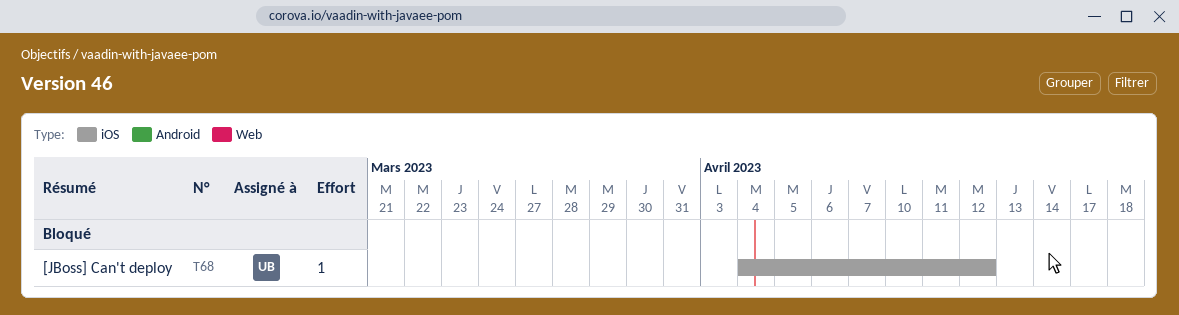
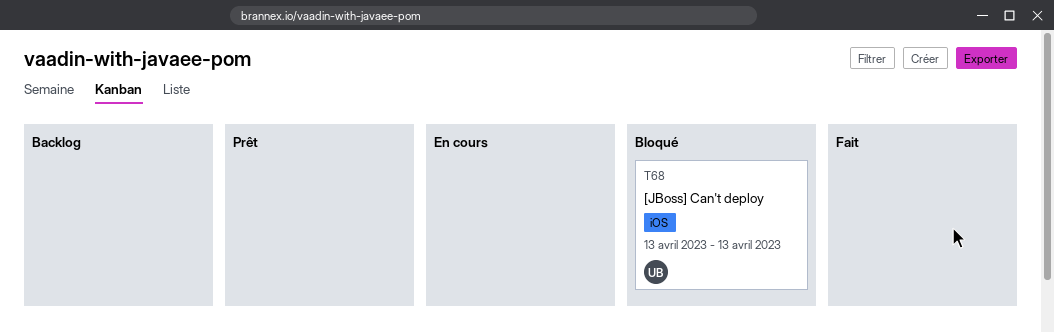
T68, start: Apr 4 -> Apr 13
T68, due: Apr 12 -> Apr 13

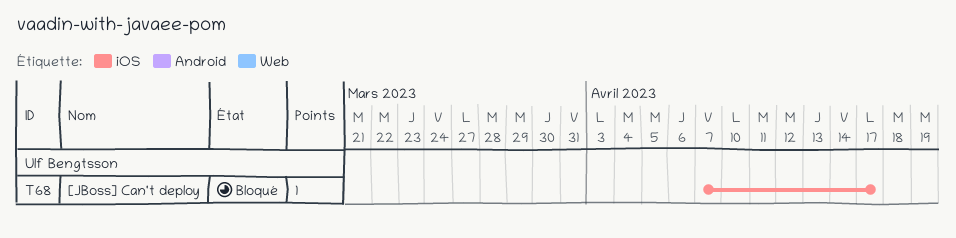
T68, start: Apr 13 -> Apr 7
T68, due: Apr 13 -> Apr 17

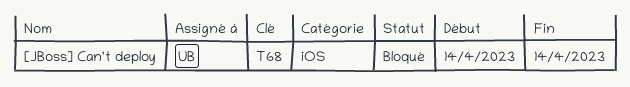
T68, start: Apr 7 -> Apr 14
T68, due: Apr 17 -> Apr 14

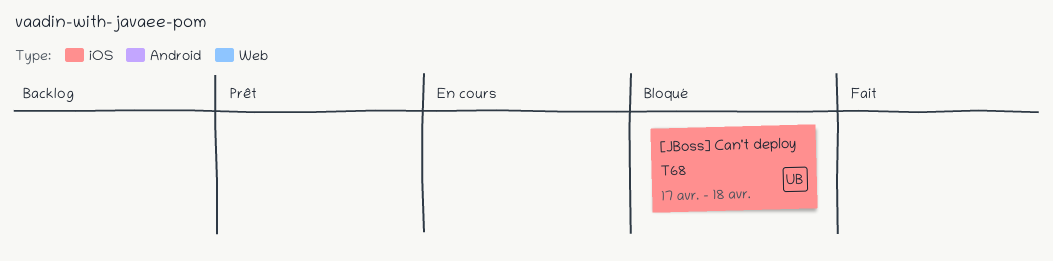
T68, start: Apr 14 -> Apr 17
T68, due: Apr 14 -> Apr 18

